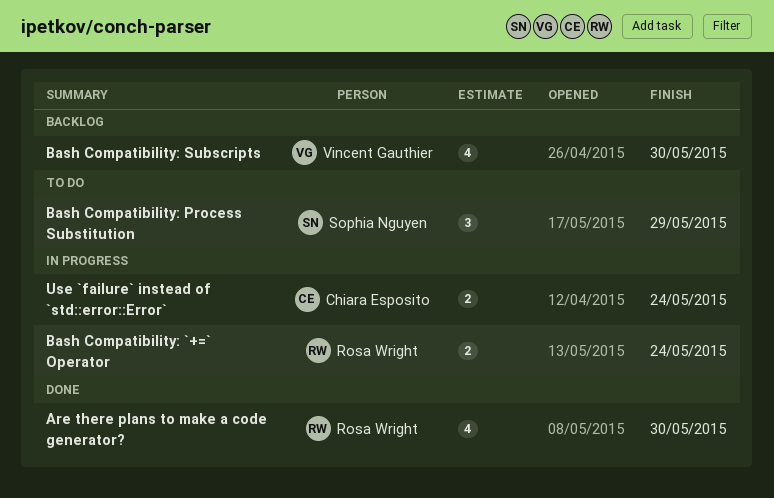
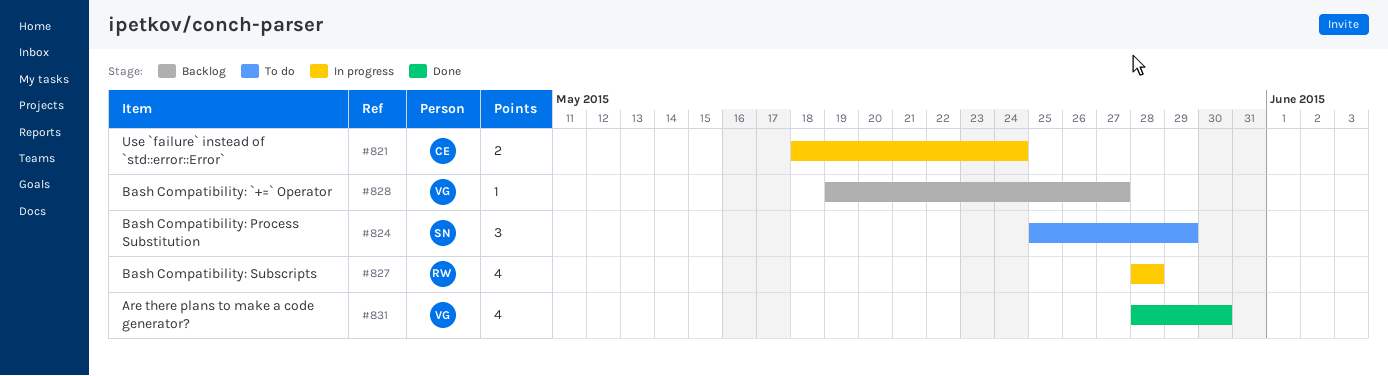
Are there plans to make a code generator?, owner: Rosa Wright -> Vincent Gauthier
Bash Compatibility: `+=` Operator, status: In progress -> Backlog
Bash Compatibility: `+=` Operator, owner: Rosa Wright -> Vincent Gauthier
Bash Compatibility: `+=` Operator, estimate: 2 -> 1
Bash Compatibility: `+=` Operator, due: May 24 -> May 27
Bash Compatibility: Subscripts, status: Backlog -> In progress
Bash Compatibility: Subscripts, owner: Vincent Gauthier -> Rosa Wright
Bash Compatibility: Subscripts, due: May 30 -> May 28

